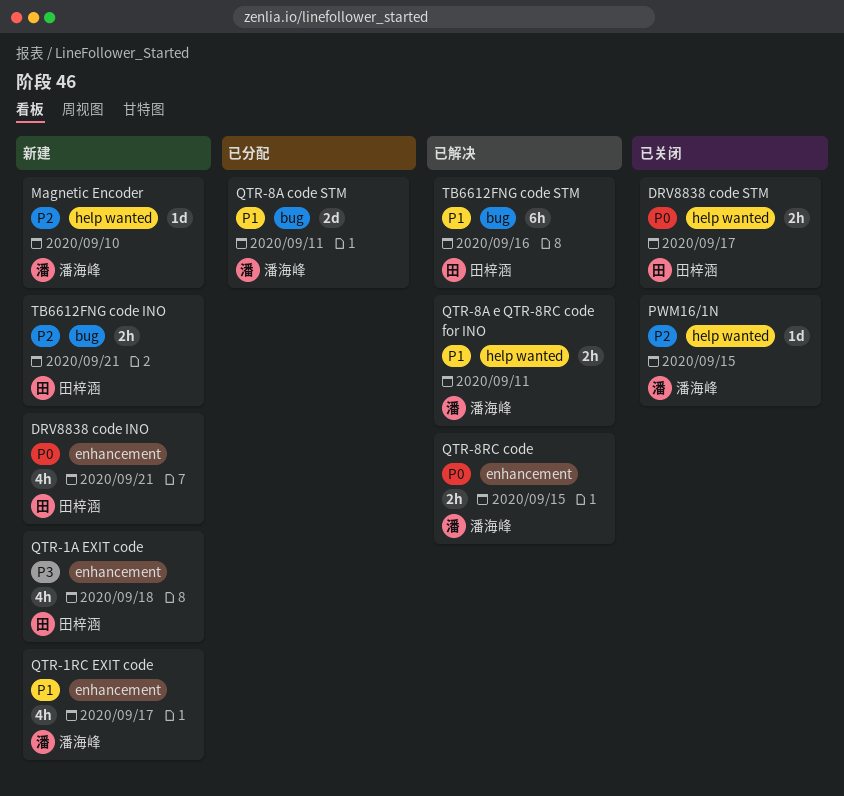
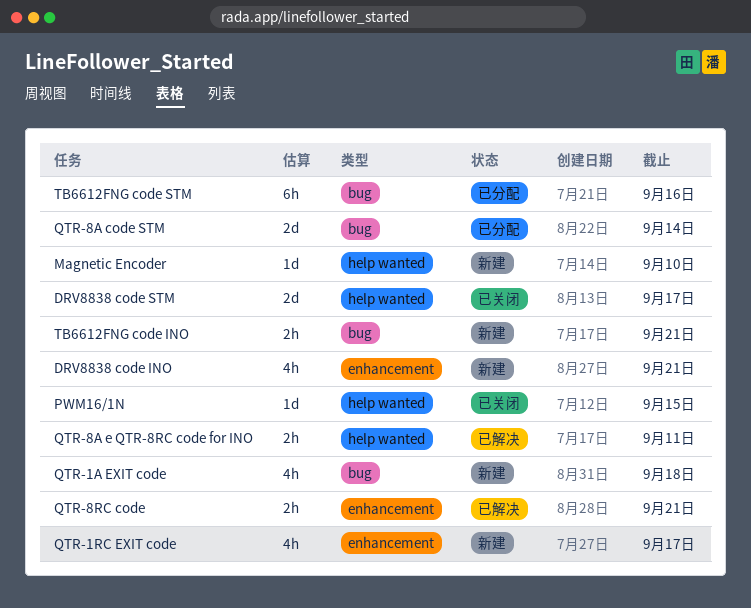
DRV8838 code STM, estimate: 2h -> 2d
QTR-1A EXIT code, label: enhancement -> bug
QTR-8A code STM, due: Sep 11 -> Sep 14
QTR-8RC code, due: Sep 15 -> Sep 21
TB6612FNG code STM, status: 已解决 -> 已分配

